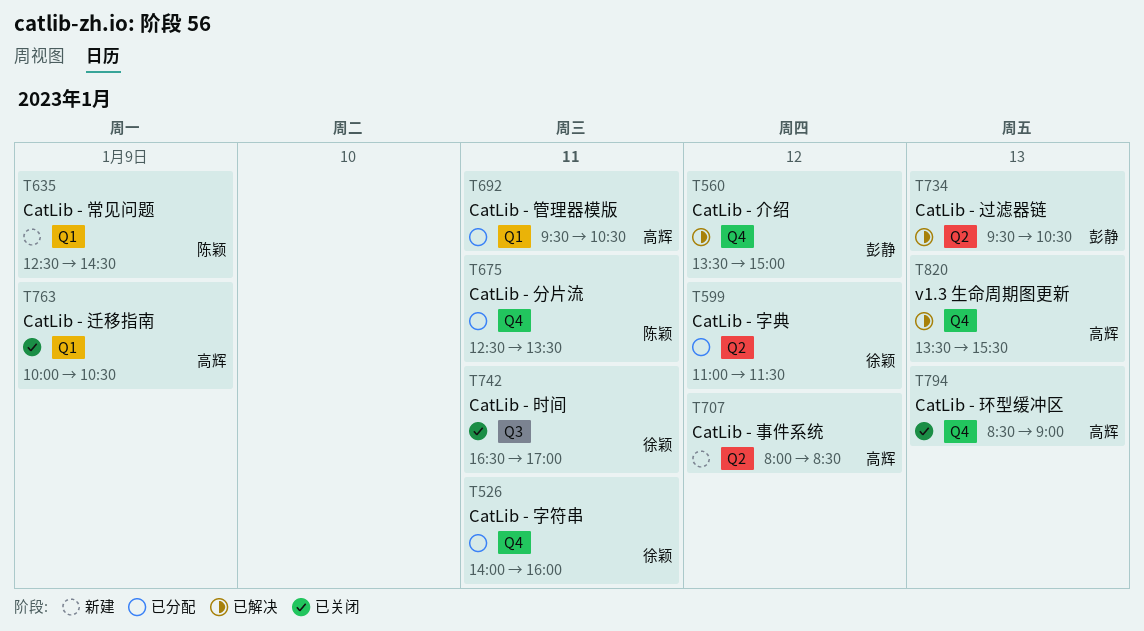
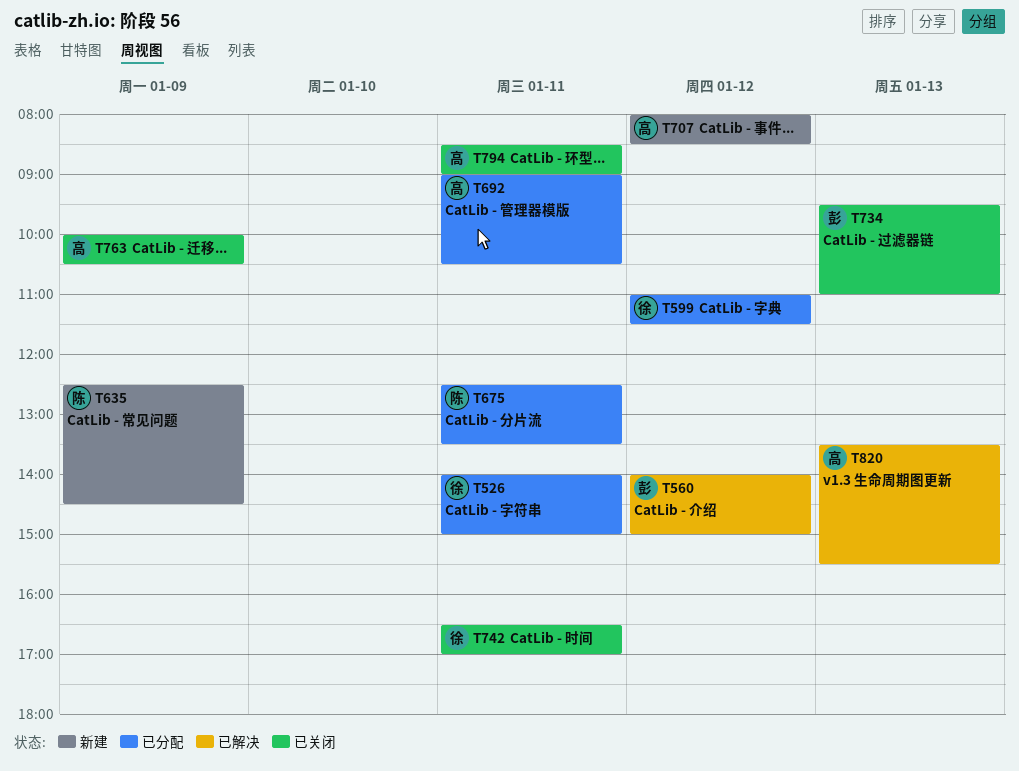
T526, ends: 16:00 -> 15:00
T560, begins: 13:30 -> 14:00
T692, begins: 09:30 -> 09:00
T734, status: 已解决 -> 已关闭
T734, ends: 10:30 -> 11:00
T794, day: Jan 13 -> Jan 11

